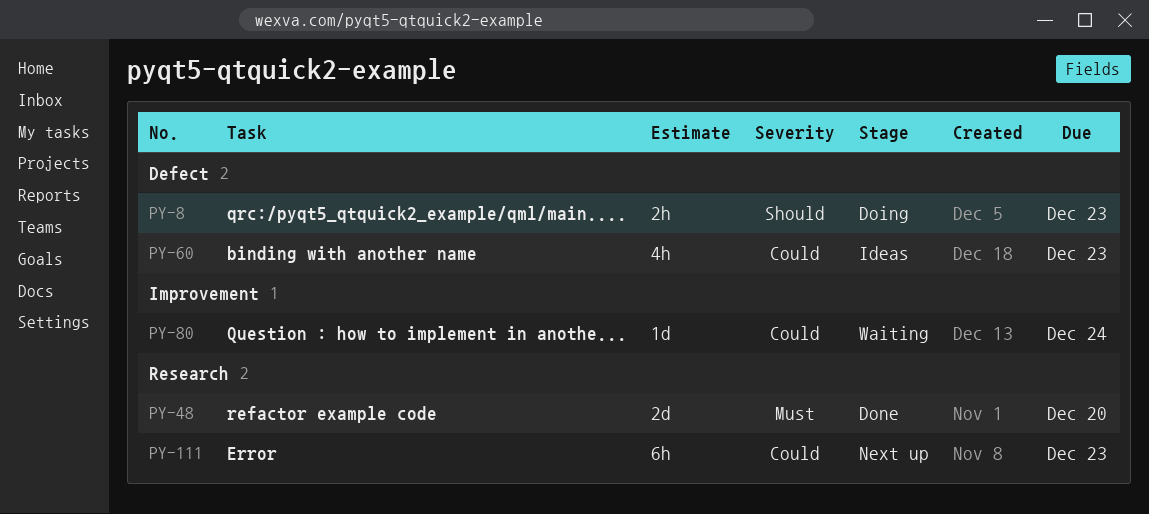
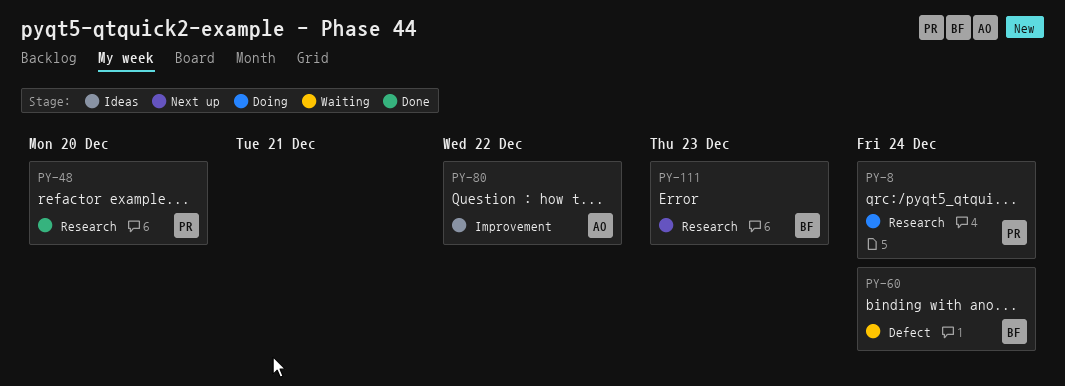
PY-8, label: Defect -> Research
PY-8, due: Dec 23 -> Dec 24
PY-60, status: Ideas -> Waiting
PY-60, due: Dec 23 -> Dec 24
PY-80, status: Waiting -> Ideas
PY-80, due: Dec 24 -> Dec 22

